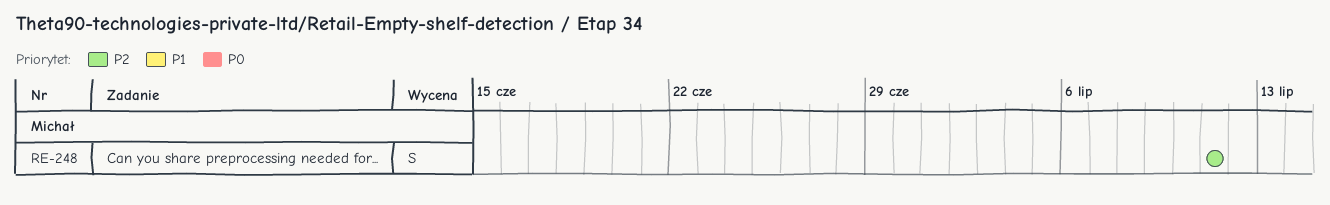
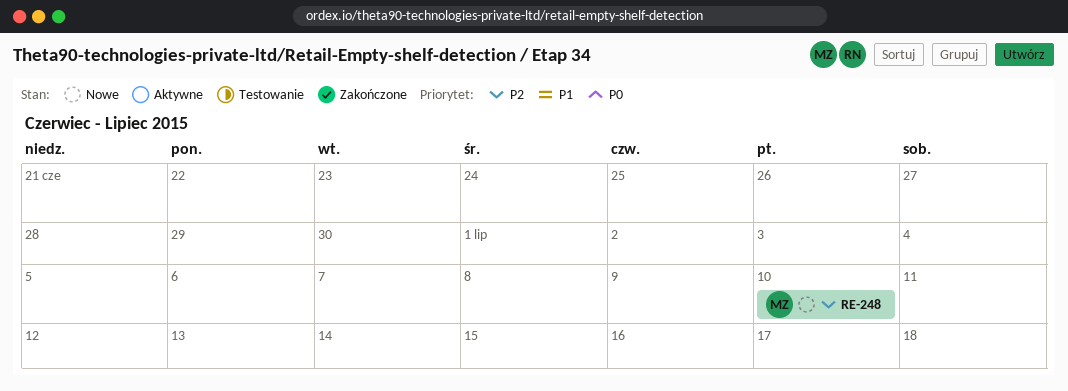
RE-248, start: Jul 11 -> Jul 10
RE-248, due: Jul 11 -> Jul 10

